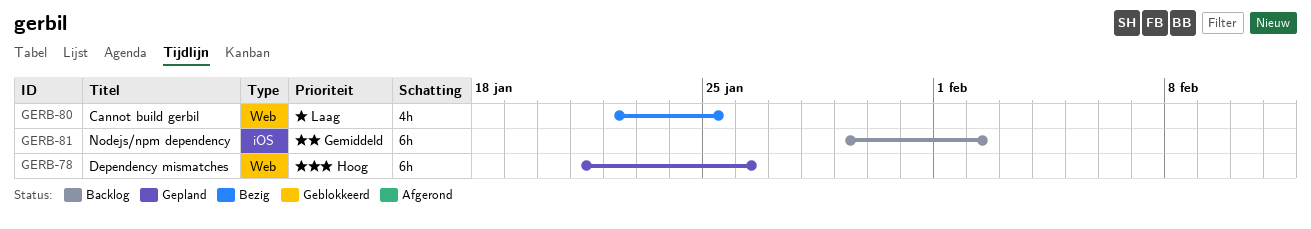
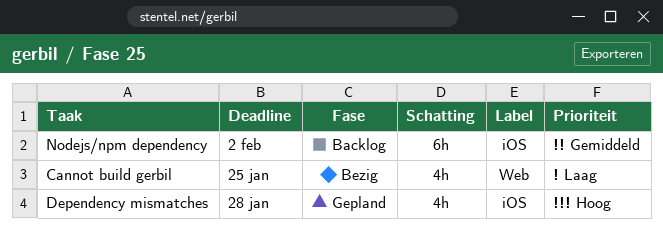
Dependency mismatches, label: Web -> iOS
Dependency mismatches, estimate: 6h -> 4h
Dependency mismatches, due: Jan 26 -> Jan 28

